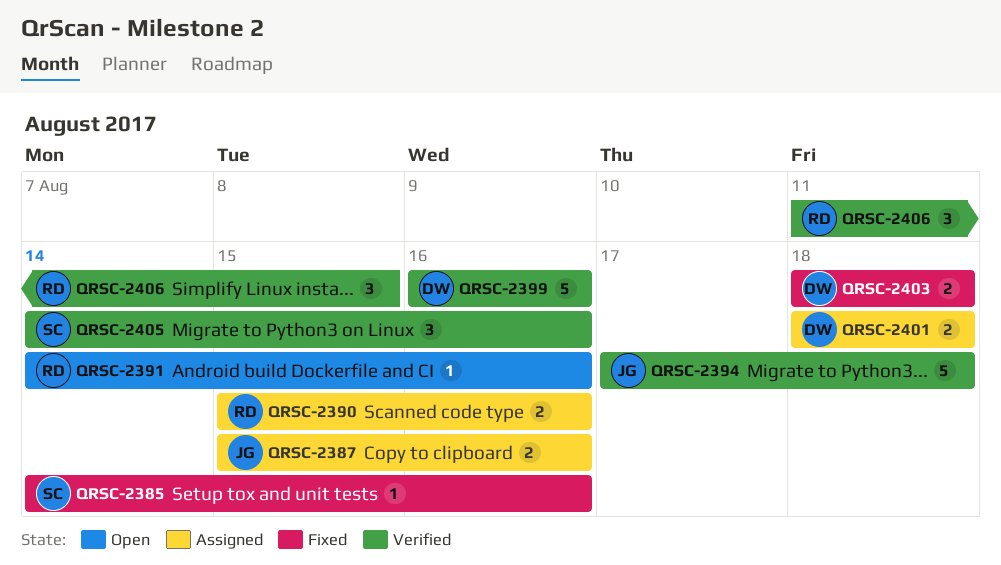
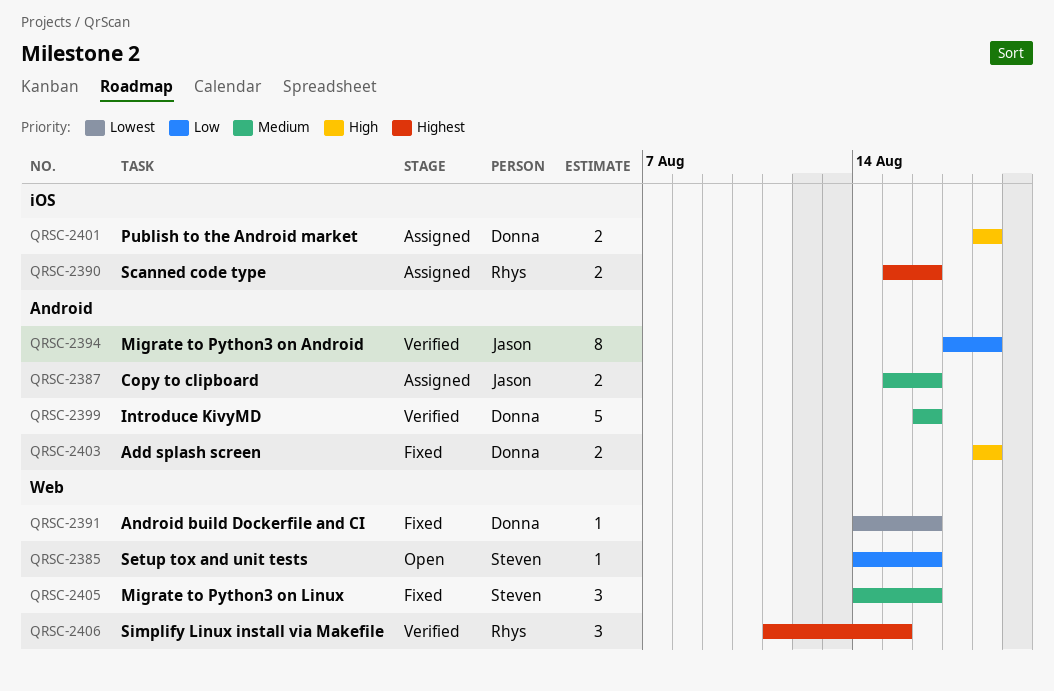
QRSC-2385, status: Fixed -> Open
QRSC-2391, status: Open -> Fixed
QRSC-2391, owner: Rhys -> Donna
QRSC-2394, estimate: 5 -> 8
QRSC-2405, status: Verified -> Fixed

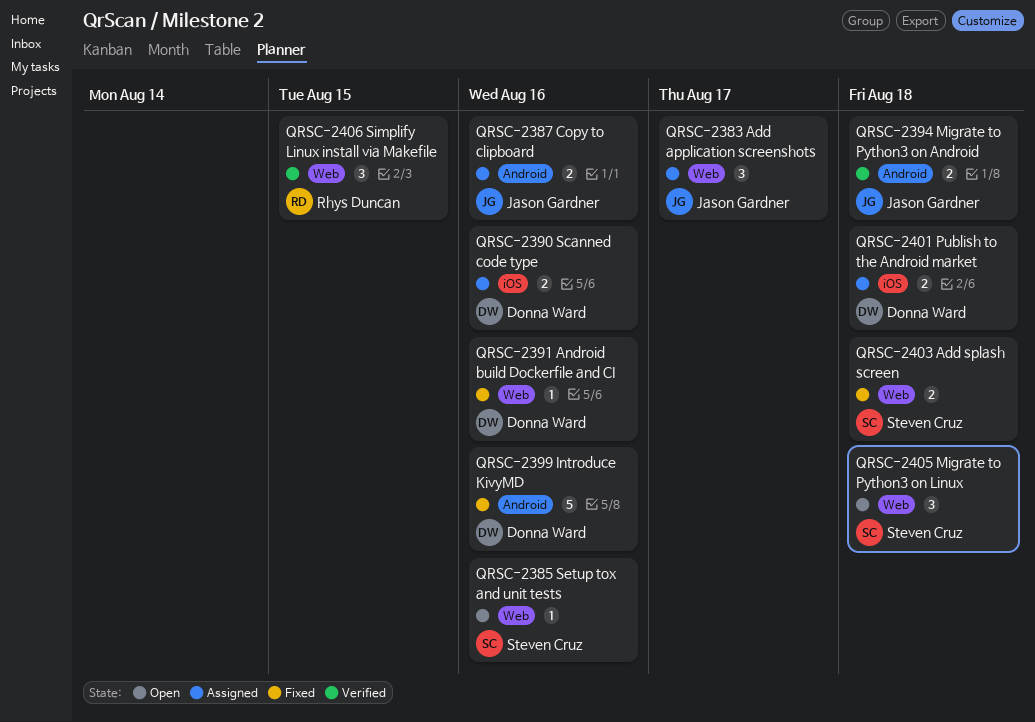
QRSC-2383: none -> present
QRSC-2390, owner: Rhys Duncan -> Donna Ward
QRSC-2394, estimate: 8 -> 2
QRSC-2399, status: Verified -> Fixed
QRSC-2403, owner: Donna Ward -> Steven Cruz
QRSC-2403, label: Android -> Web
QRSC-2405, status: Fixed -> Open
QRSC-2405, due: Aug 16 -> Aug 18

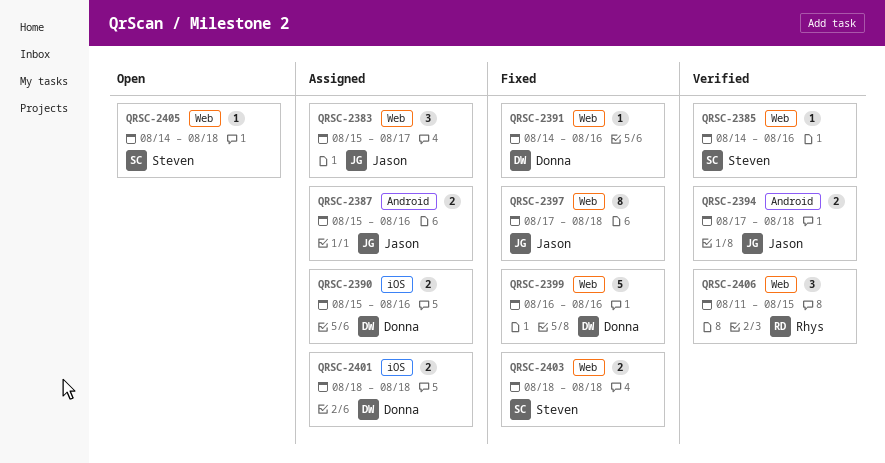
QRSC-2385, status: Open -> Verified
QRSC-2397: none -> present
QRSC-2399, label: Android -> Web
QRSC-2405, estimate: 3 -> 1

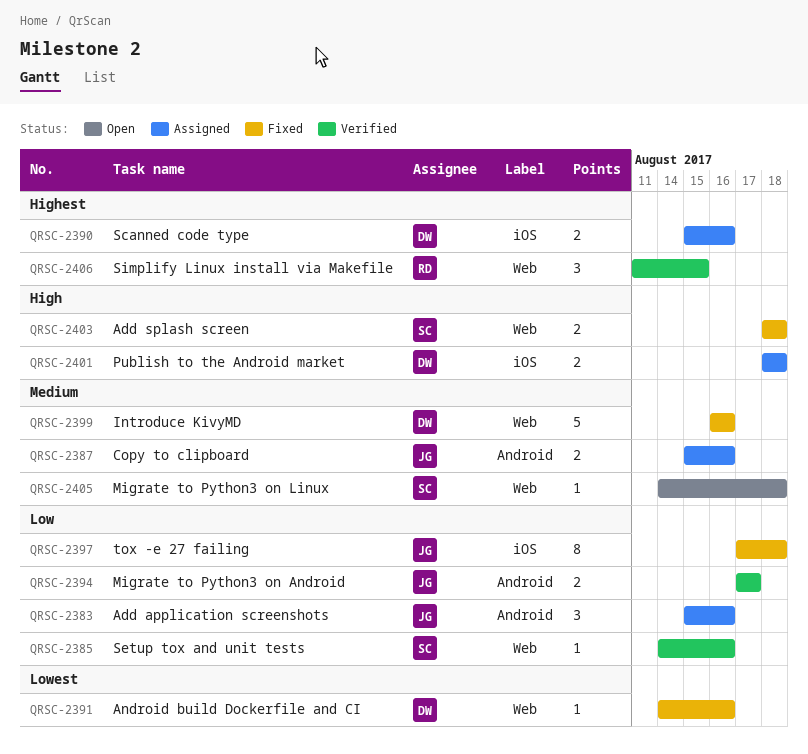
QRSC-2383, label: Web -> Android
QRSC-2383, due: Aug 17 -> Aug 16
QRSC-2394, due: Aug 18 -> Aug 17
QRSC-2397, label: Web -> iOS

